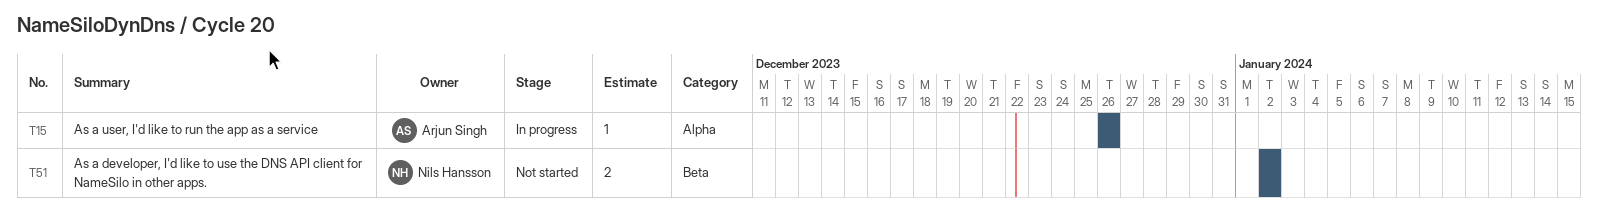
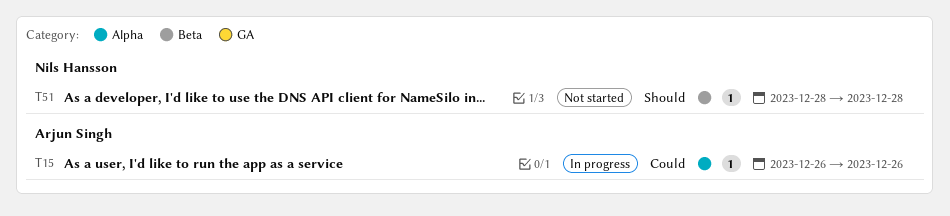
T51, estimate: 2 -> 1
T51, start: Jan 2 -> Dec 28
T51, due: Jan 2 -> Dec 28

